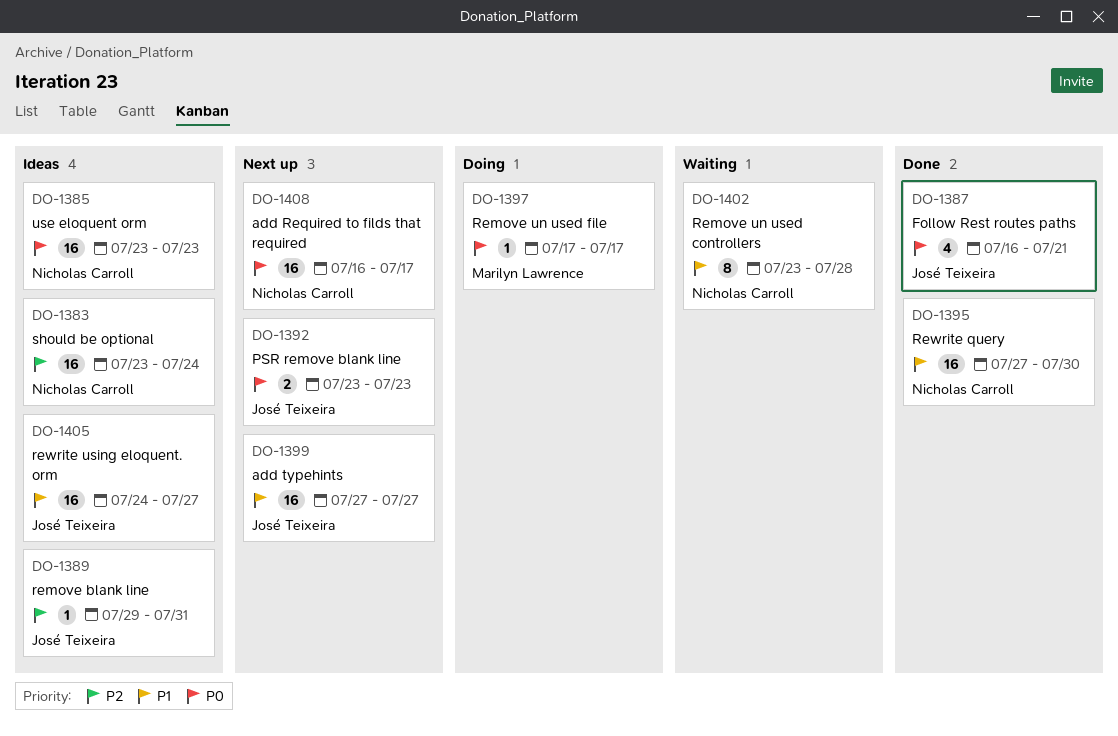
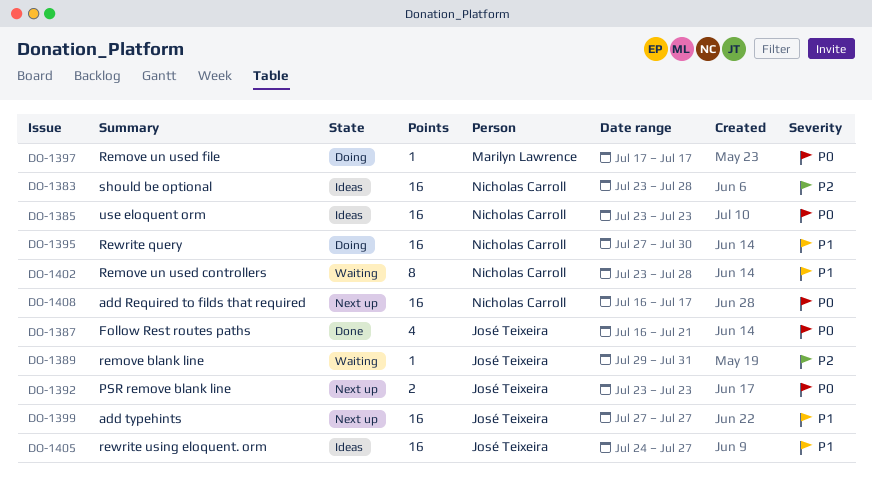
DO-1383, due: Jul 24 -> Jul 28
DO-1389, status: Ideas -> Waiting
DO-1395, status: Done -> Doing

